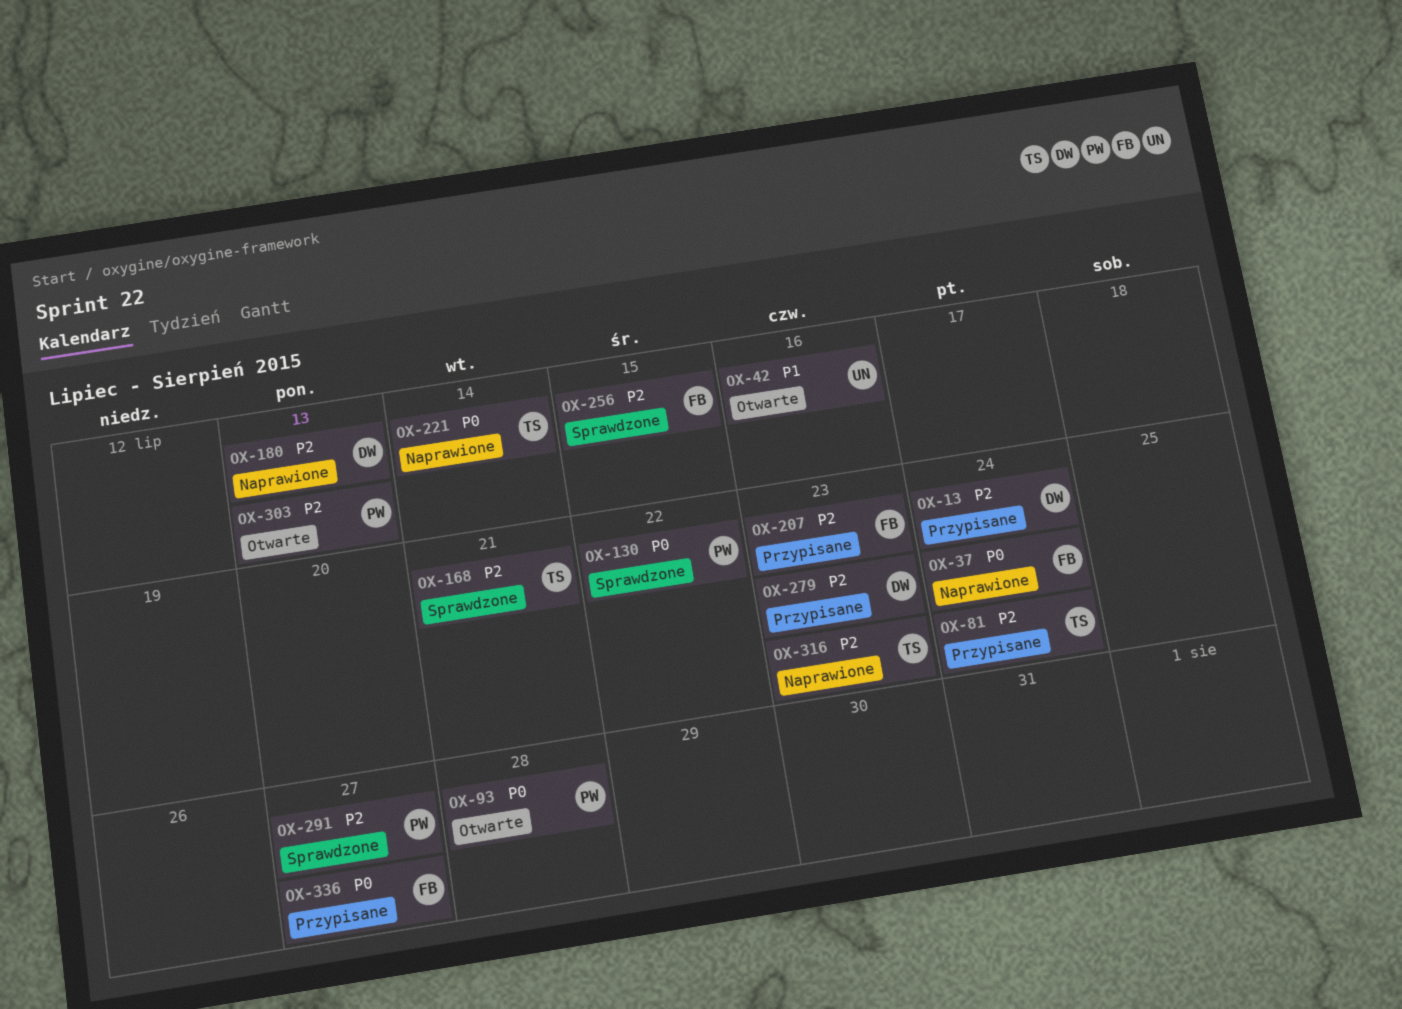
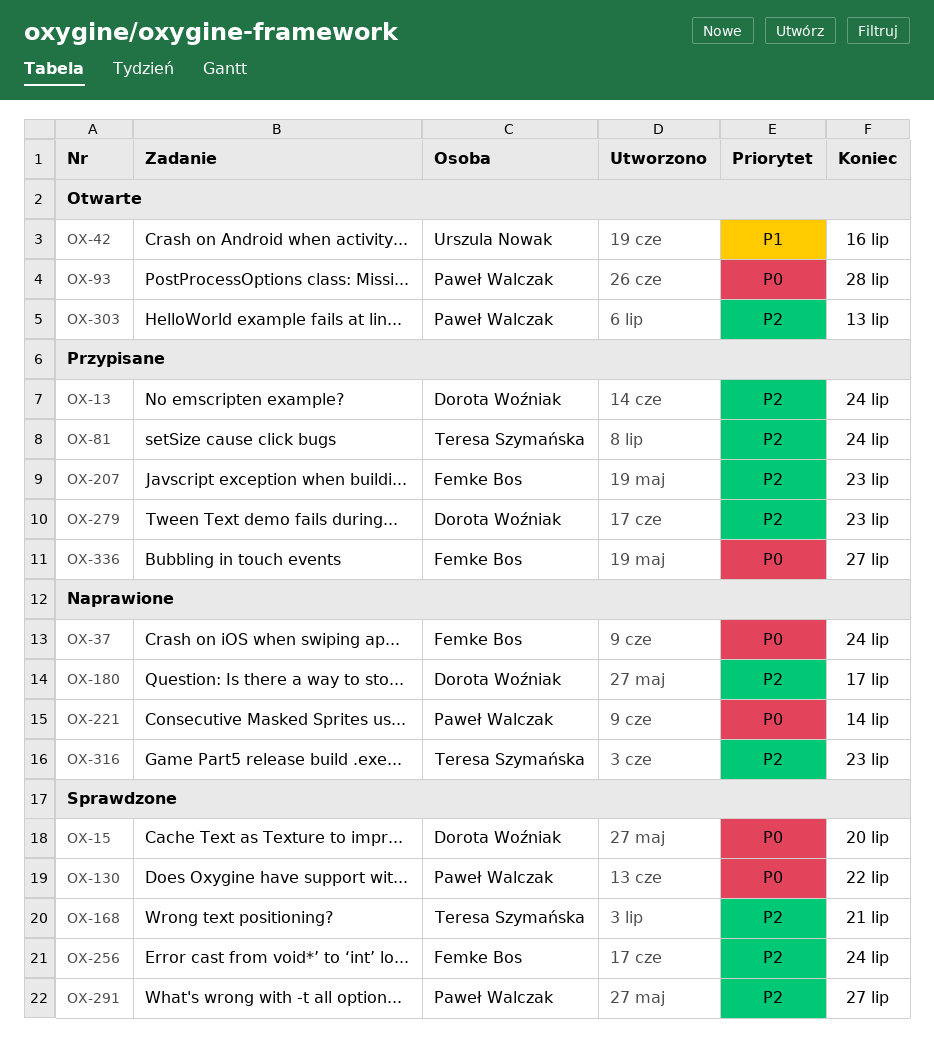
OX-15: none -> present
OX-180, due: Jul 13 -> Jul 17
OX-221, owner: Teresa Szymańska -> Paweł Walczak
OX-256, due: Jul 15 -> Jul 24

